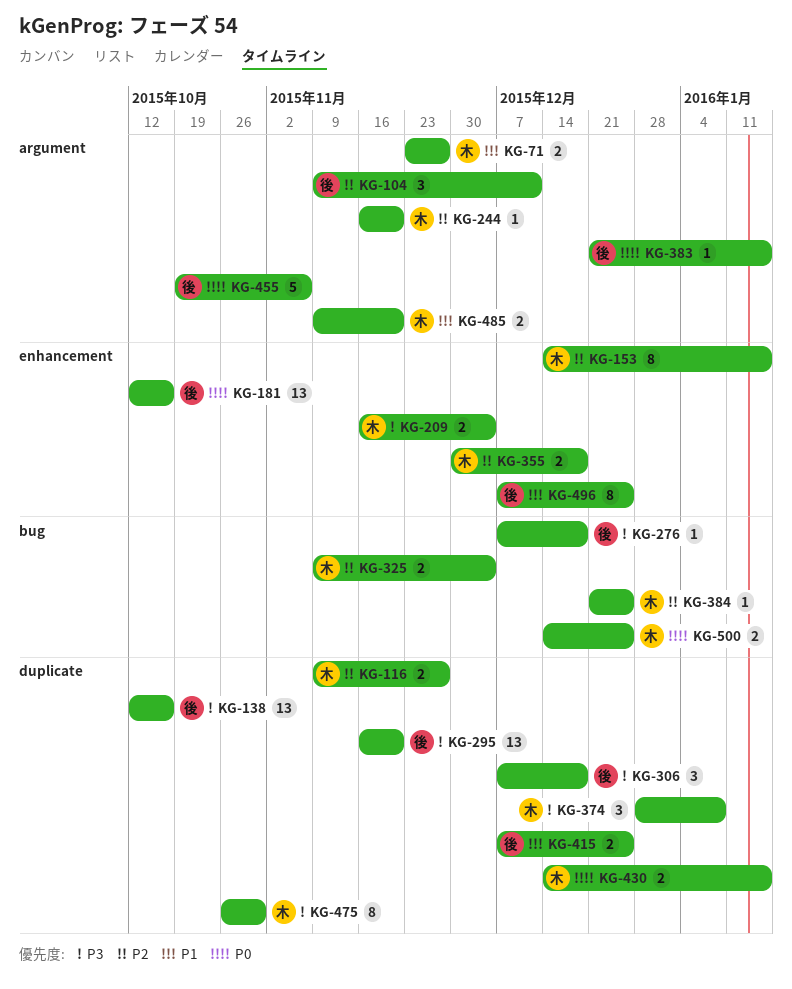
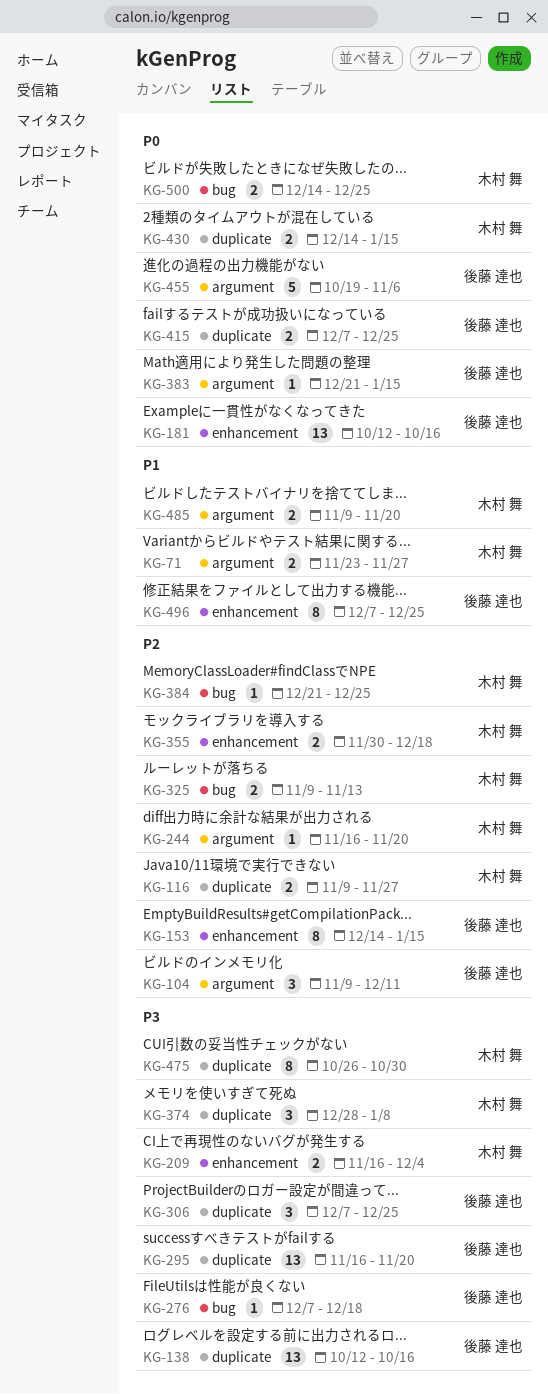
KG-153, owner: 木村 舞 -> 後藤 達也
KG-306, due: Dec 18 -> Dec 25
KG-325, due: Dec 4 -> Nov 13
KG-415, priority: P1 -> P0

